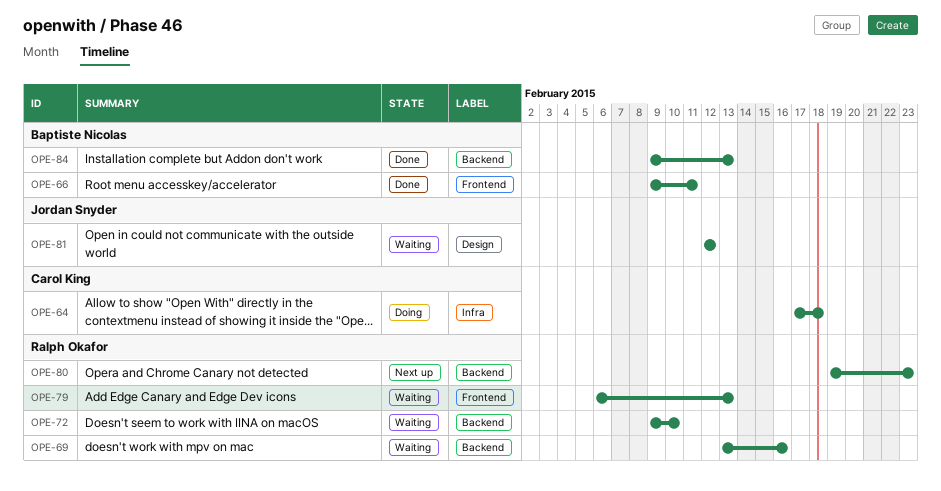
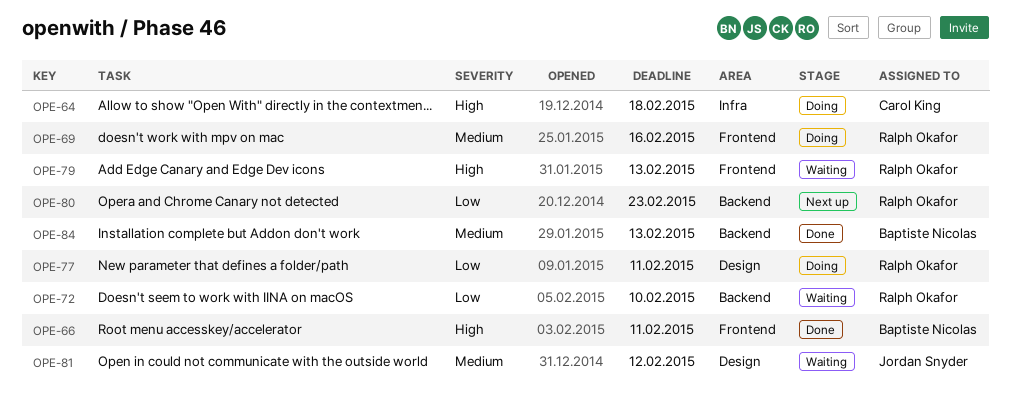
OPE-69, status: Waiting -> Doing
OPE-69, label: Backend -> Frontend
OPE-77: none -> present

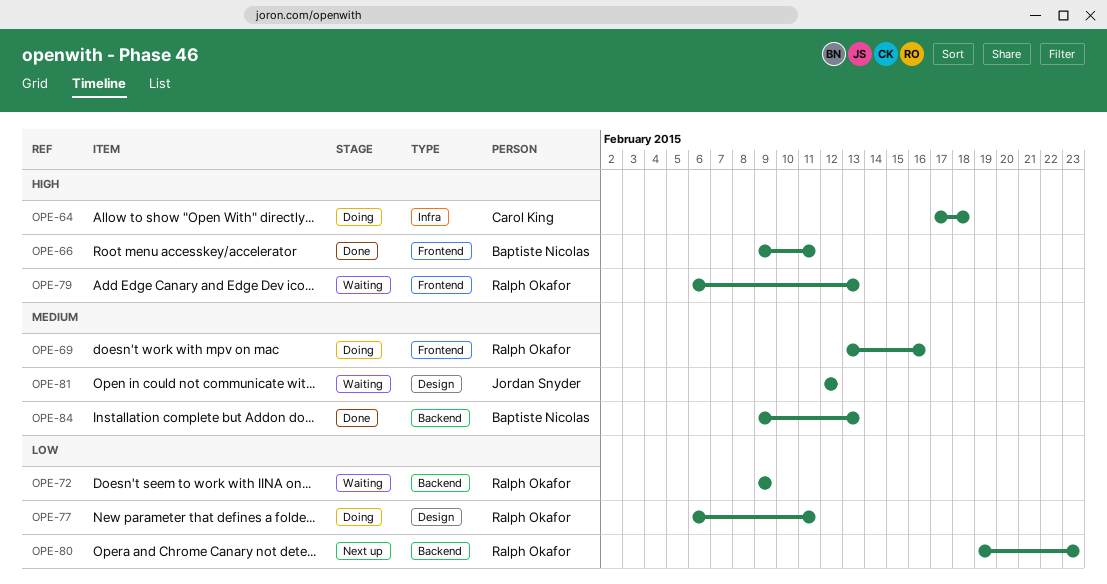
OPE-72, due: Feb 10 -> Feb 9

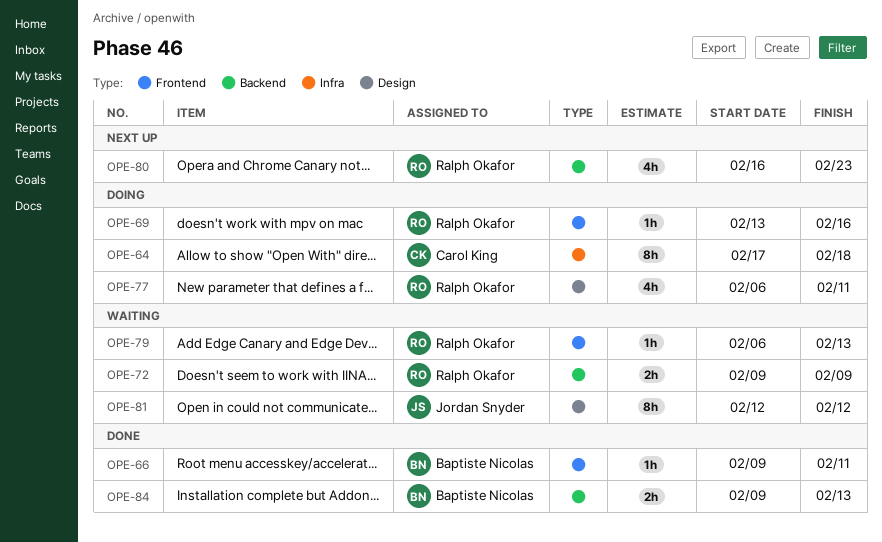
OPE-80, start: Feb 19 -> Feb 16

